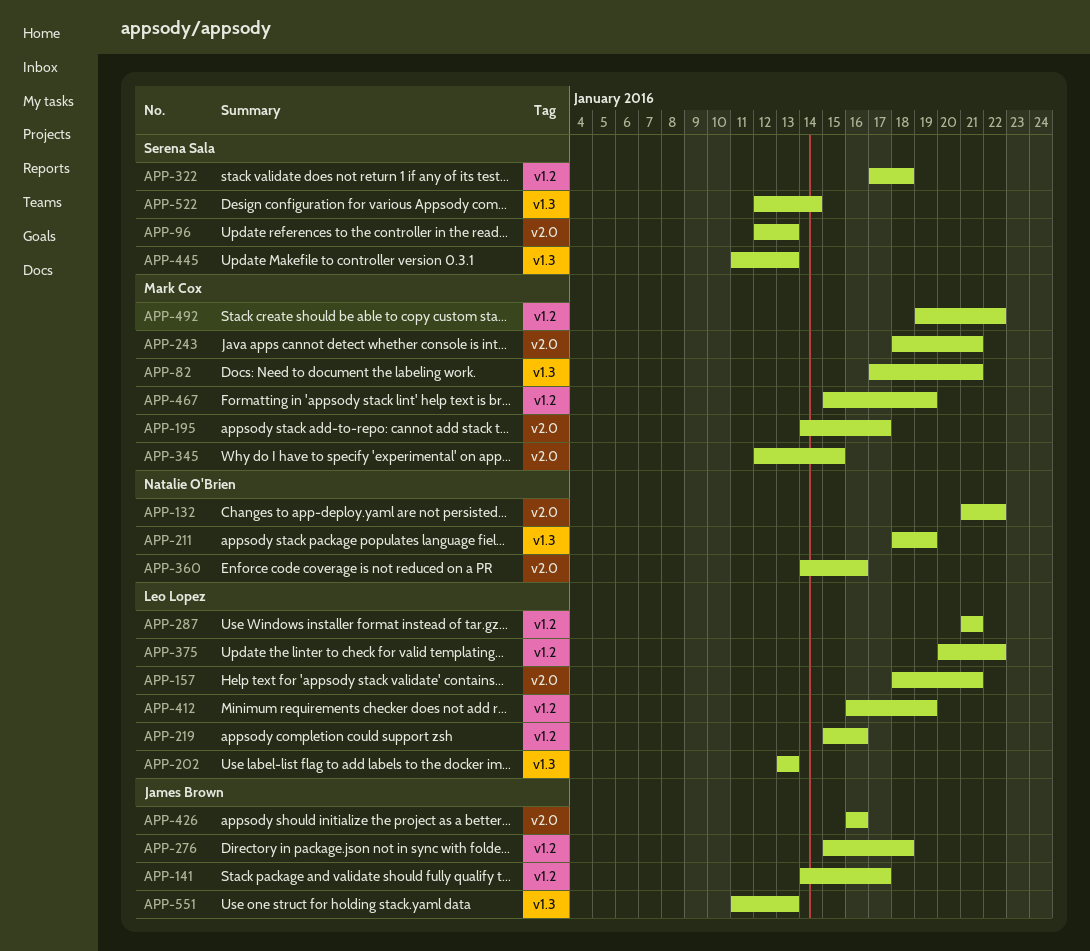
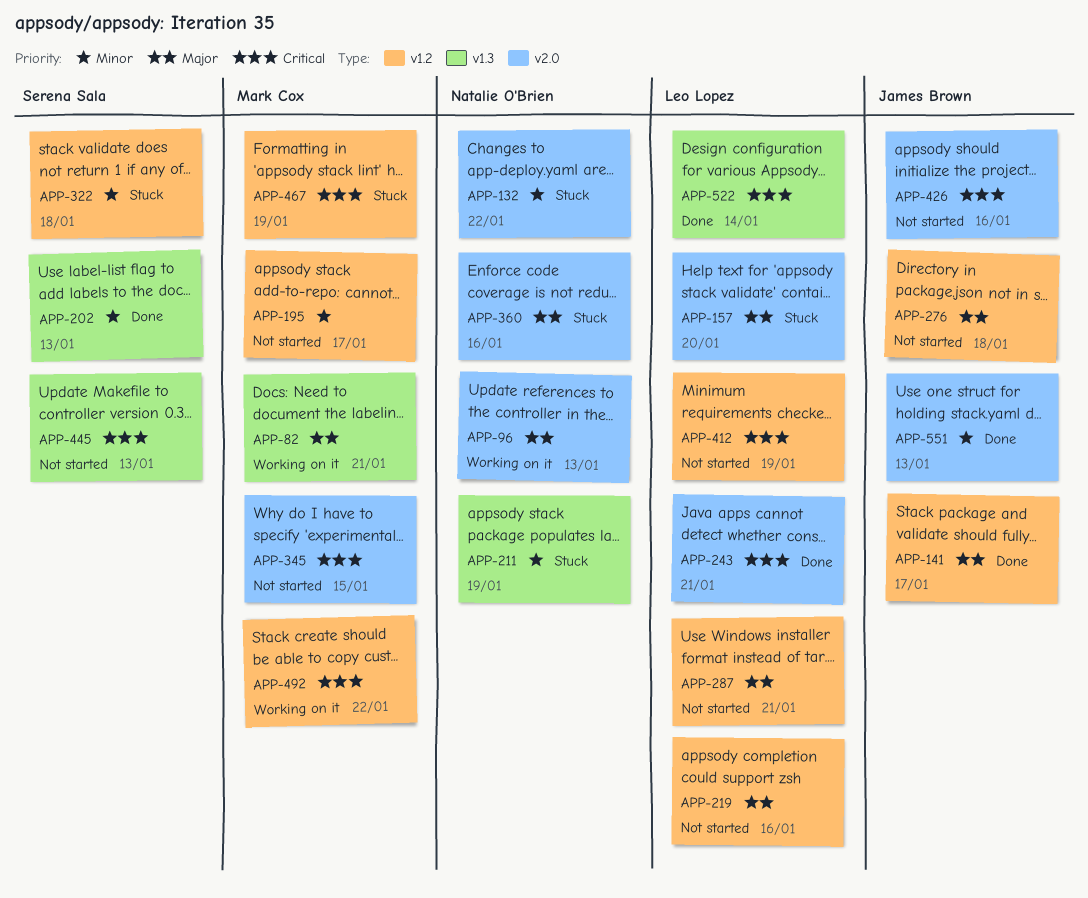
APP-96, owner: Serena Sala -> Natalie O'Brien
APP-157, due: Jan 21 -> Jan 20
APP-195, label: v2.0 -> v1.2
APP-202, owner: Leo Lopez -> Serena Sala
APP-243, owner: Mark Cox -> Leo Lopez
APP-375: present -> none
APP-522, owner: Serena Sala -> Leo Lopez
APP-551, label: v1.3 -> v2.0

